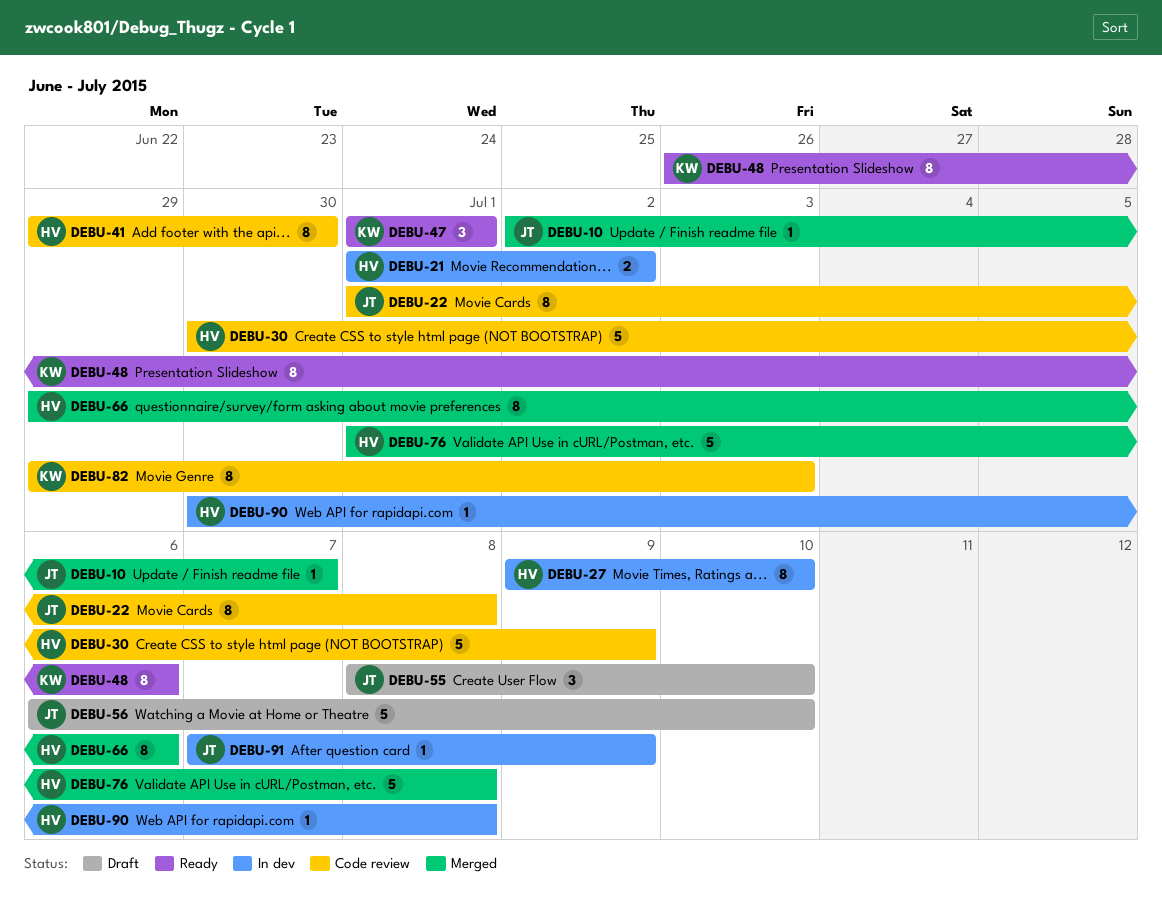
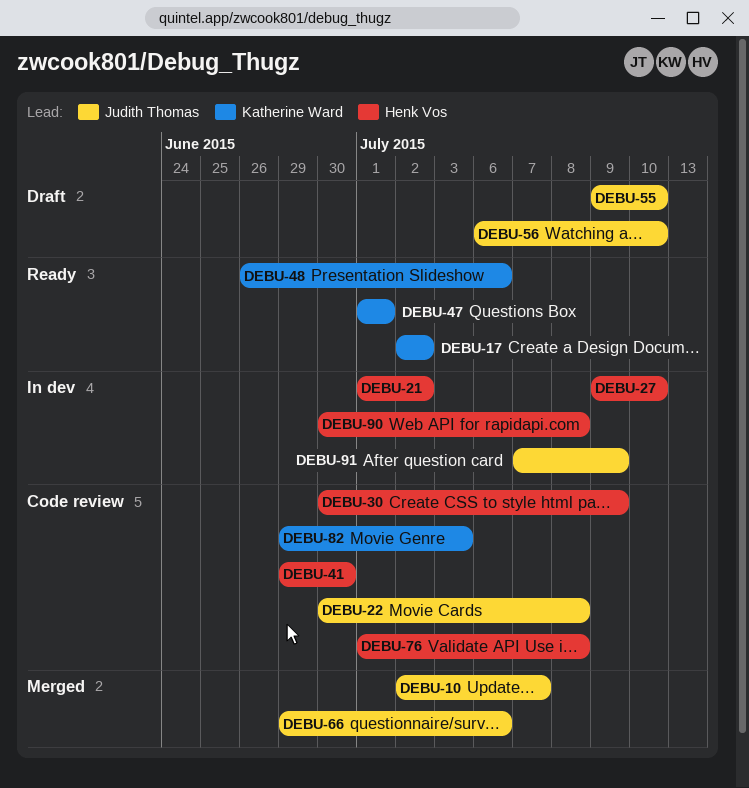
DEBU-17: none -> present
DEBU-22, start: Jul 1 -> Jun 30
DEBU-55, start: Jul 8 -> Jul 9
DEBU-66, owner: Henk Vos -> Judith Thomas
DEBU-76, status: Merged -> Code review

